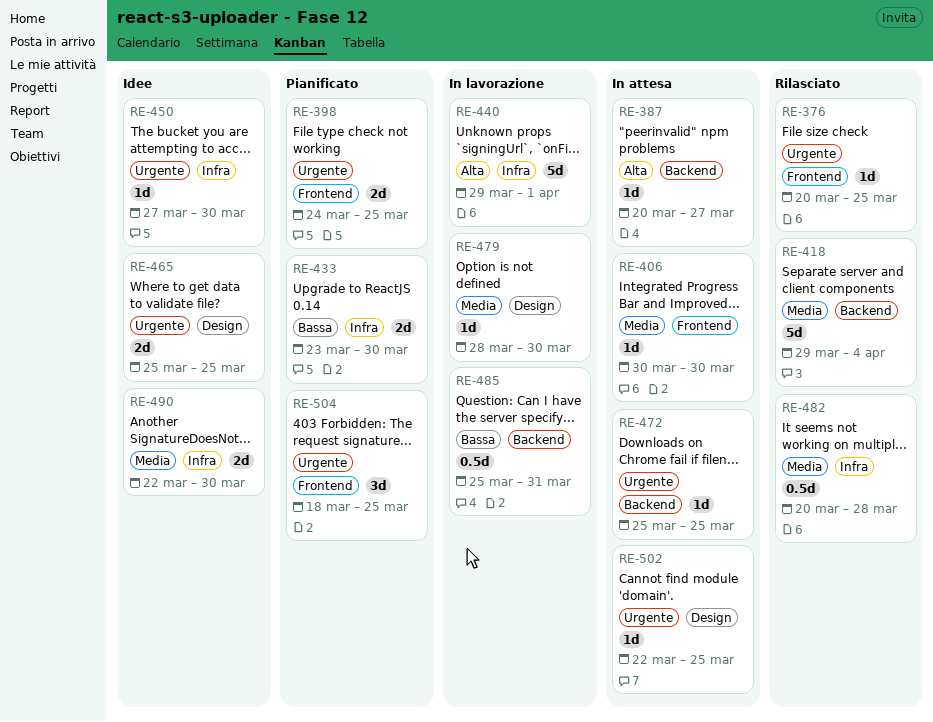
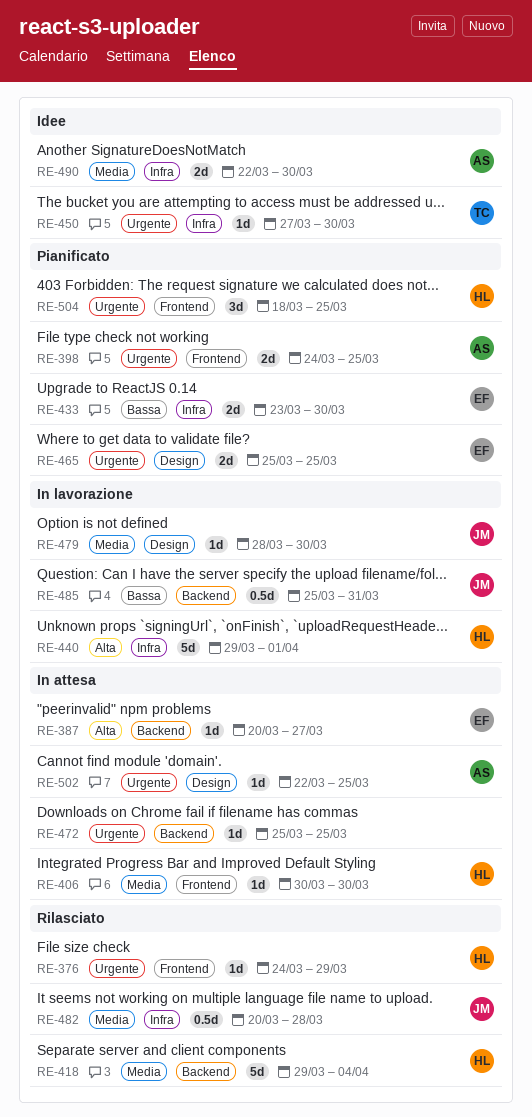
RE-376, start: Mar 20 -> Mar 24
RE-376, due: Mar 25 -> Mar 29
RE-465, status: Idee -> Pianificato

